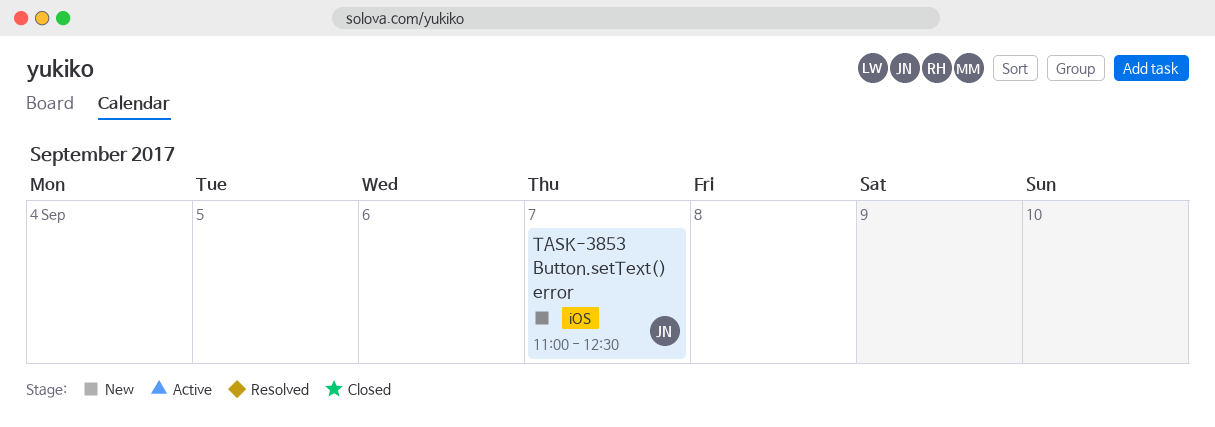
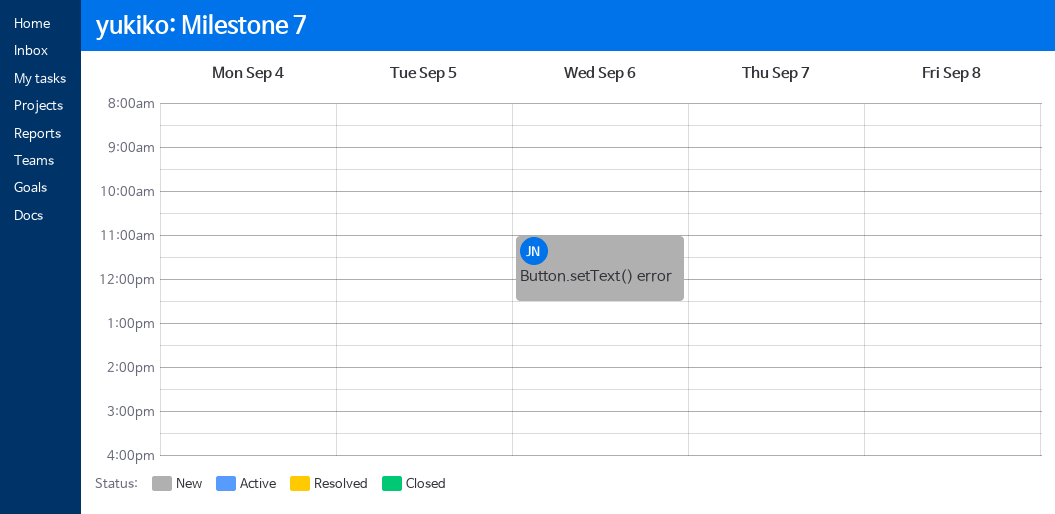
Button.setText() error, day: Sep 7 -> Sep 6

